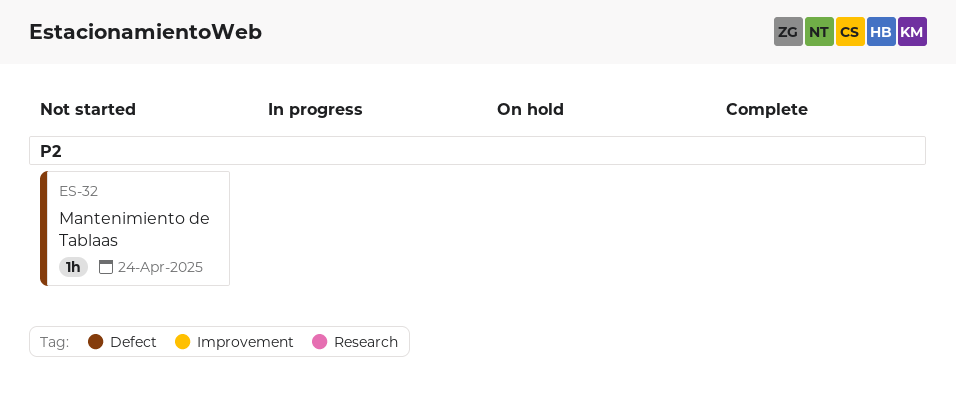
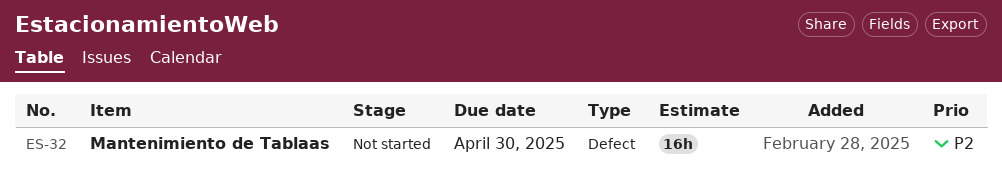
ES-32, estimate: 1h -> 16h
ES-32, due: Apr 24 -> Apr 30

